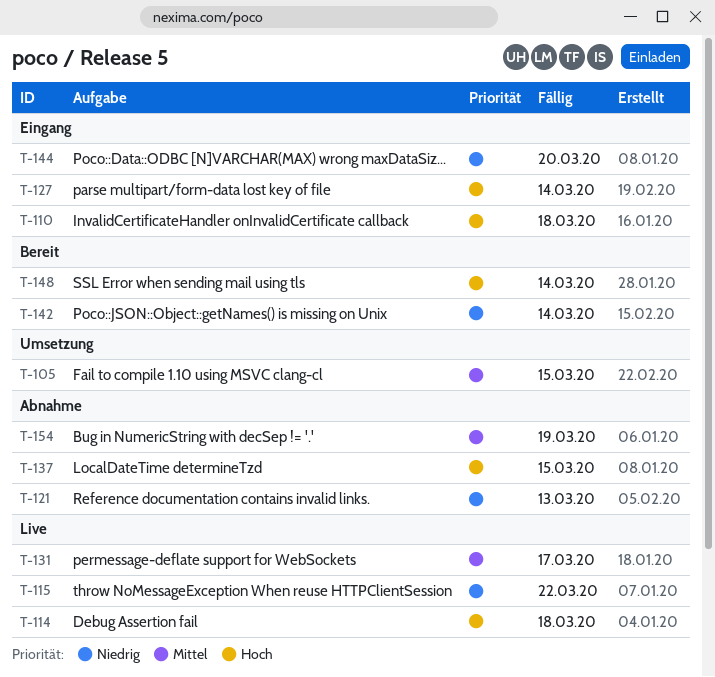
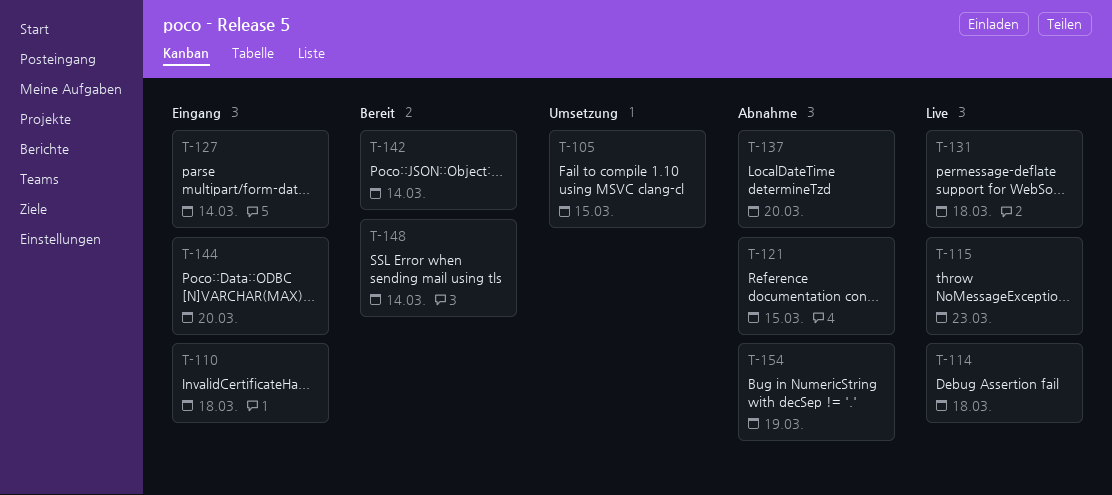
T-115, due: Mar 22 -> Mar 23
T-121, due: Mar 13 -> Mar 15
T-131, due: Mar 17 -> Mar 18
T-137, due: Mar 15 -> Mar 20

